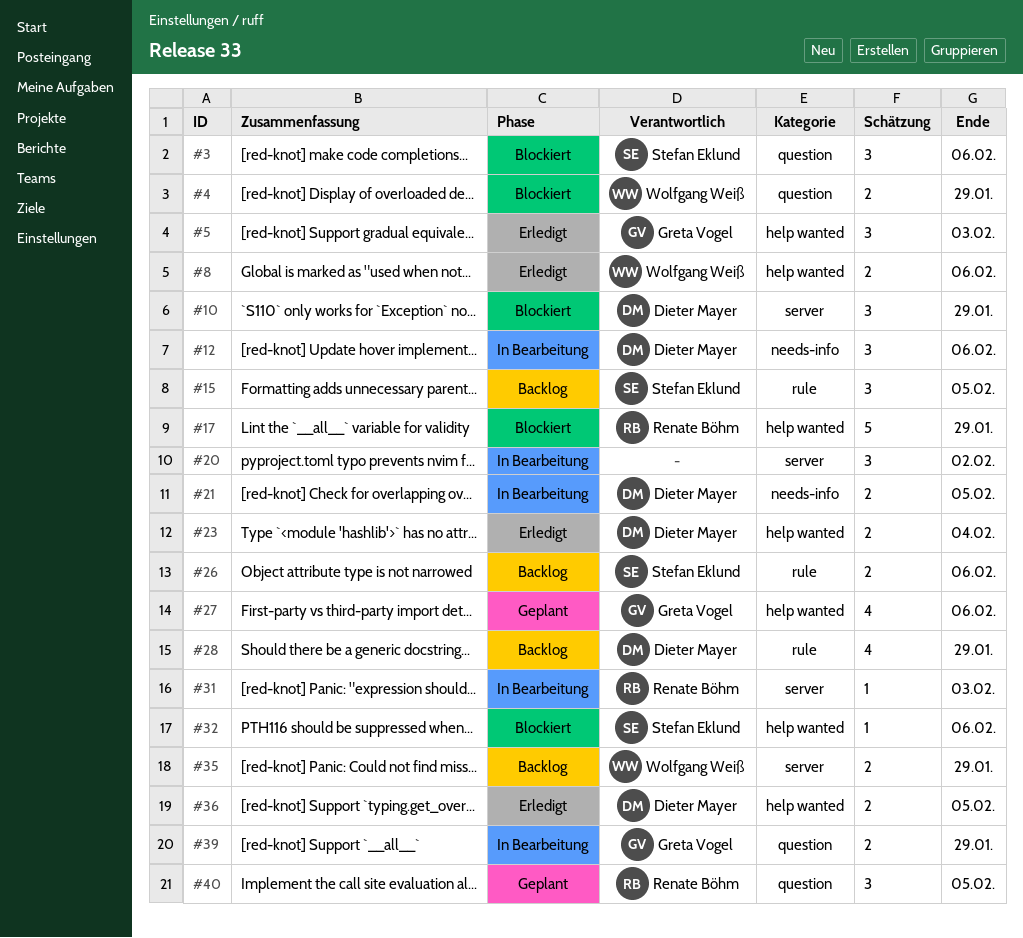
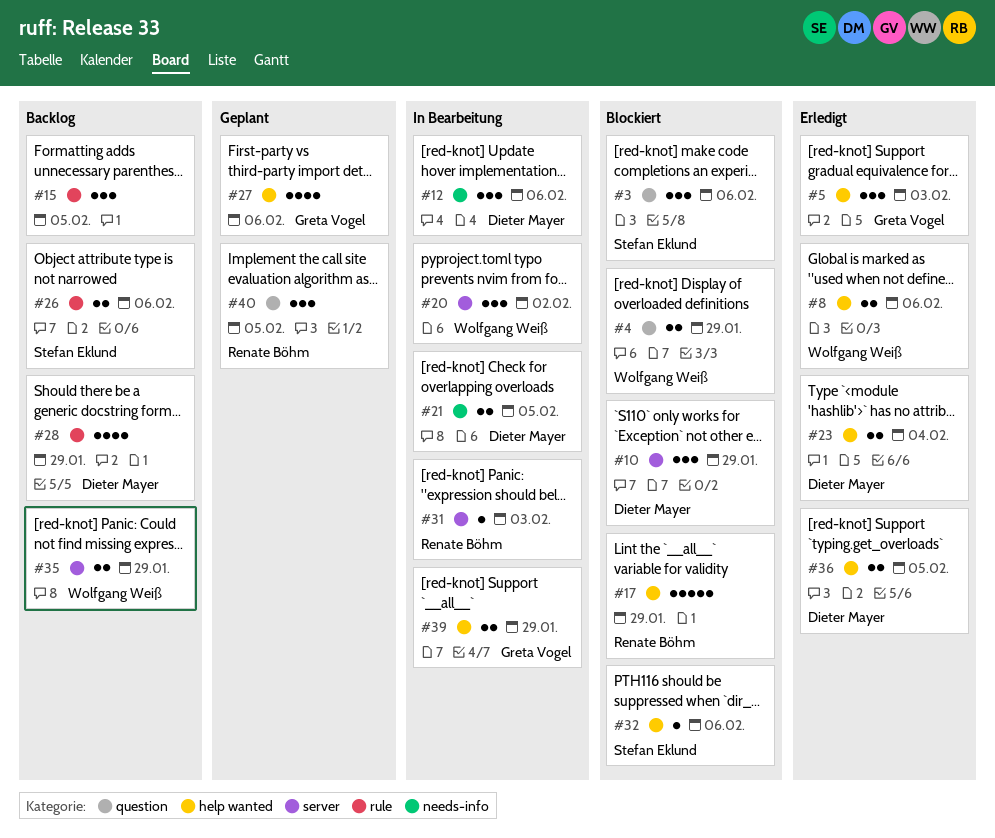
#15, owner: Stefan Eklund -> none
#20, owner: none -> Wolfgang Weiß
#39, label: question -> help wanted

